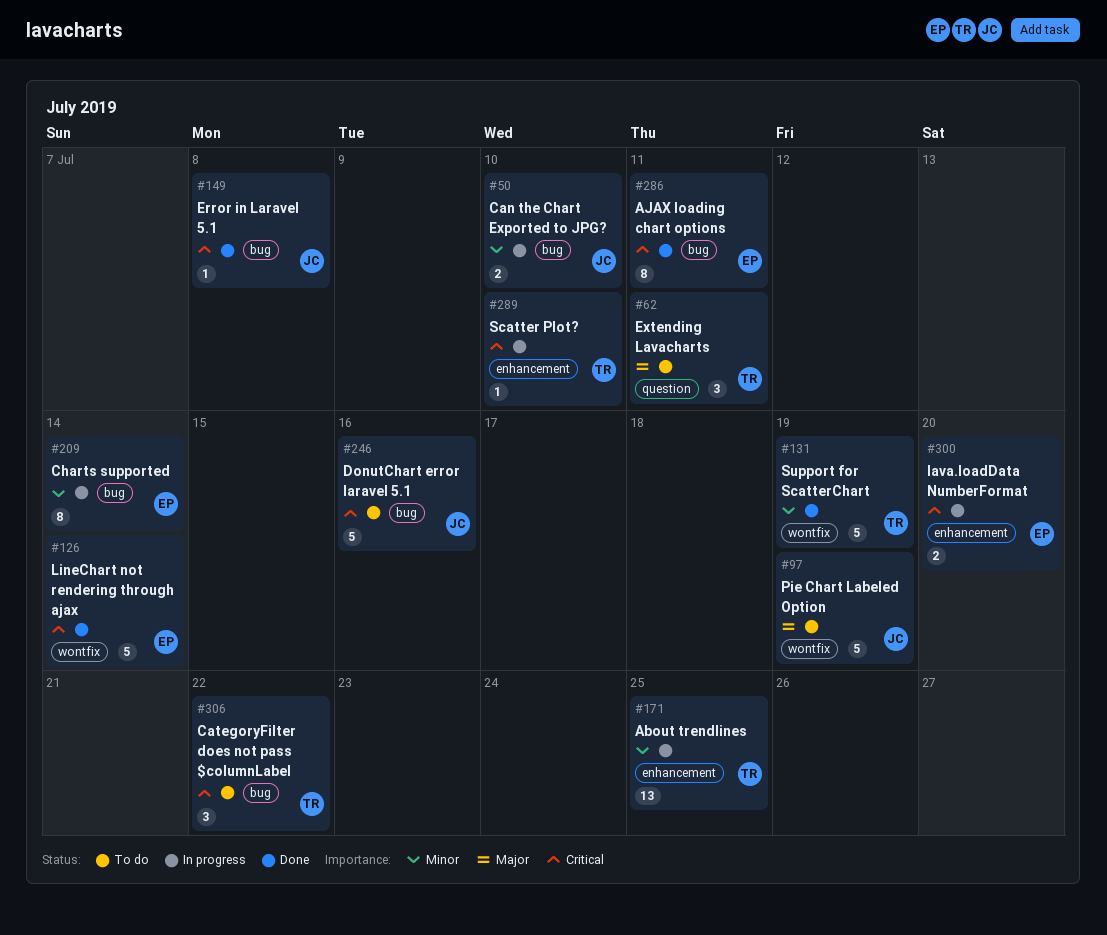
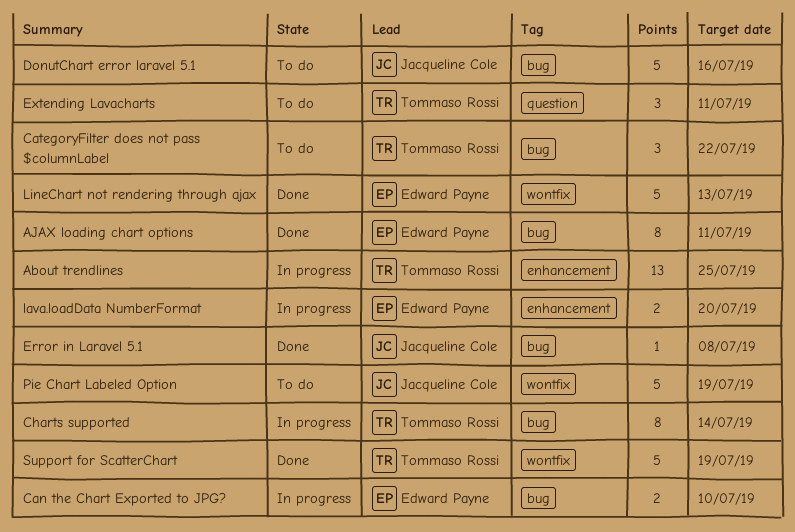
Can the Chart Exported to JPG?, owner: Jacqueline Cole -> Edward Payne
Charts supported, owner: Edward Payne -> Tommaso Rossi
LineChart not rendering through ajax, due: Jul 14 -> Jul 13
Scatter Plot?: present -> none

